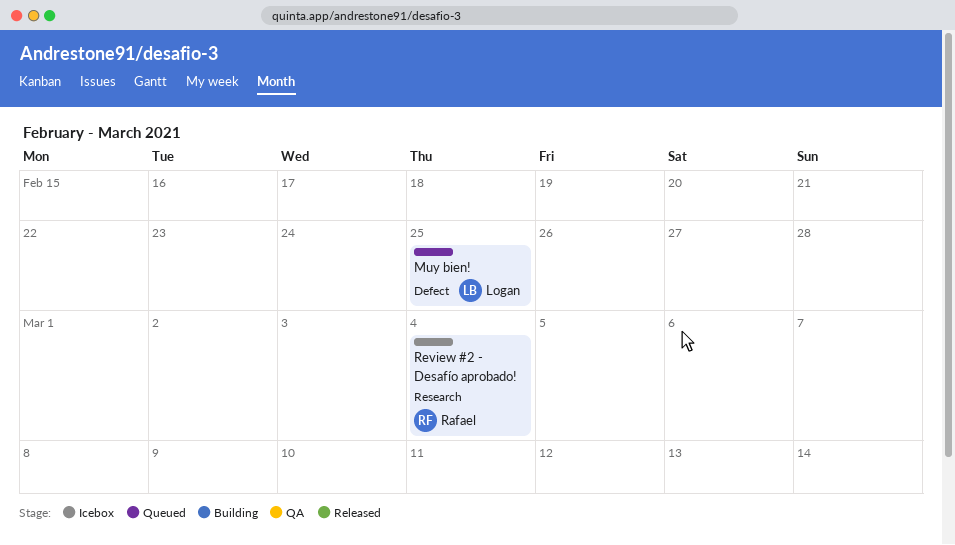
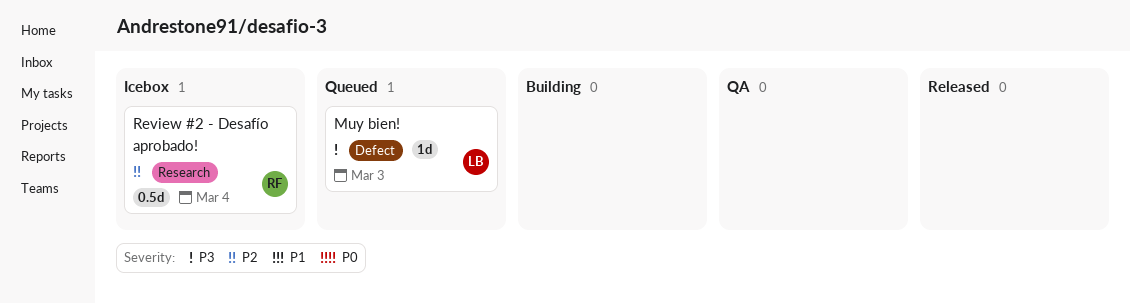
Muy bien!, due: Feb 25 -> Mar 3

